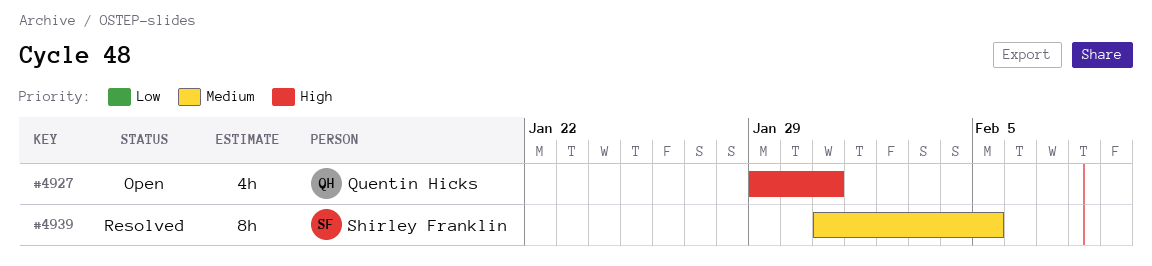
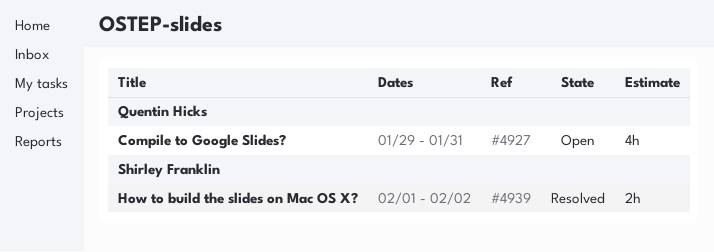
#4939, estimate: 8h -> 2h
#4939, start: Jan 31 -> Feb 1
#4939, due: Feb 5 -> Feb 2

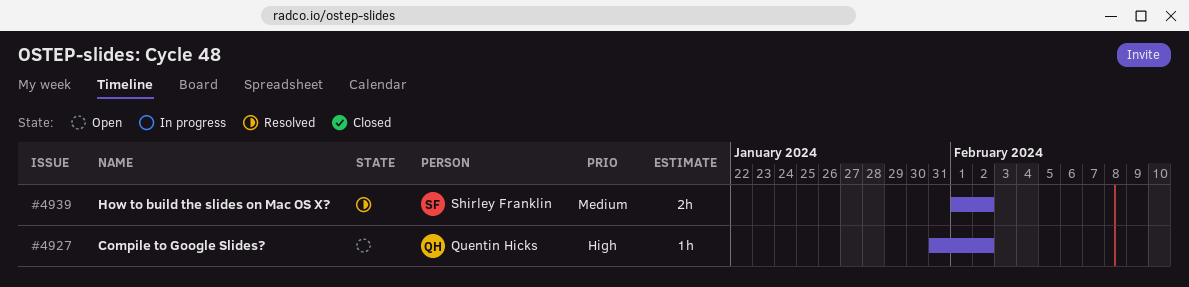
#4927, estimate: 4h -> 1h
#4927, start: Jan 29 -> Jan 31
#4927, due: Jan 31 -> Feb 2

